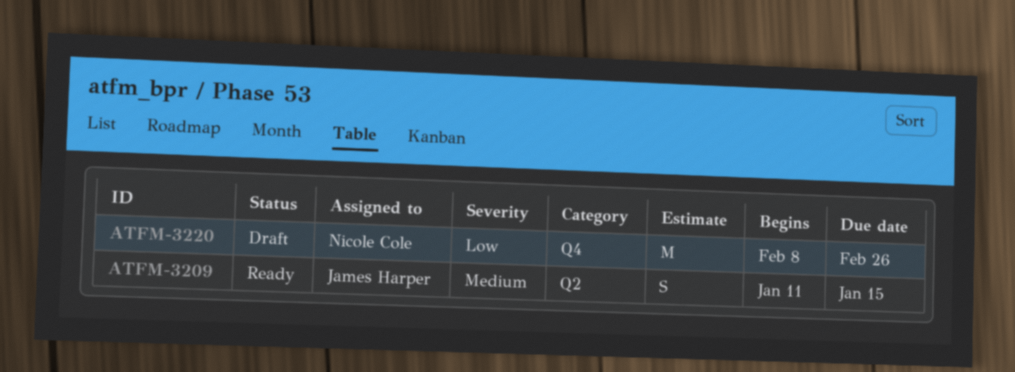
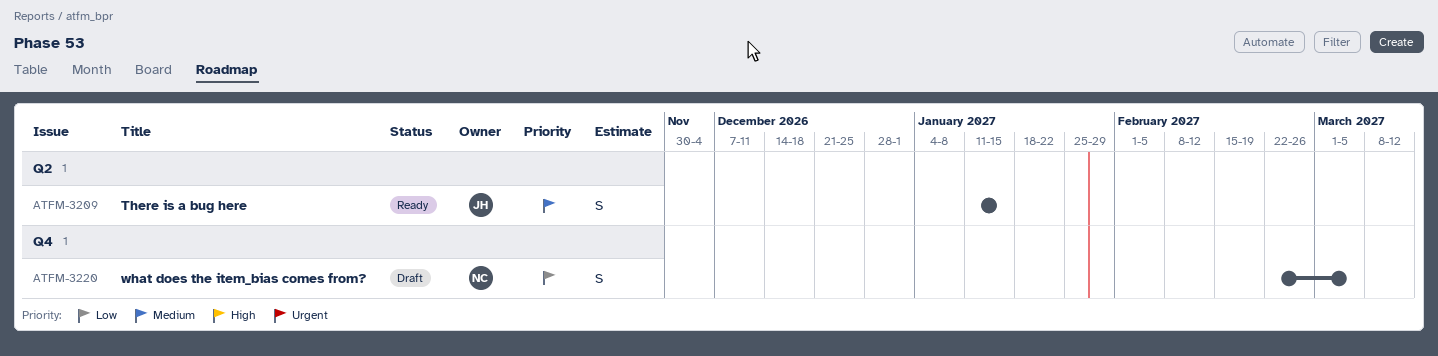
ATFM-3220, estimate: M -> S
ATFM-3220, start: Feb 8 -> Feb 22
ATFM-3220, due: Feb 26 -> Mar 5

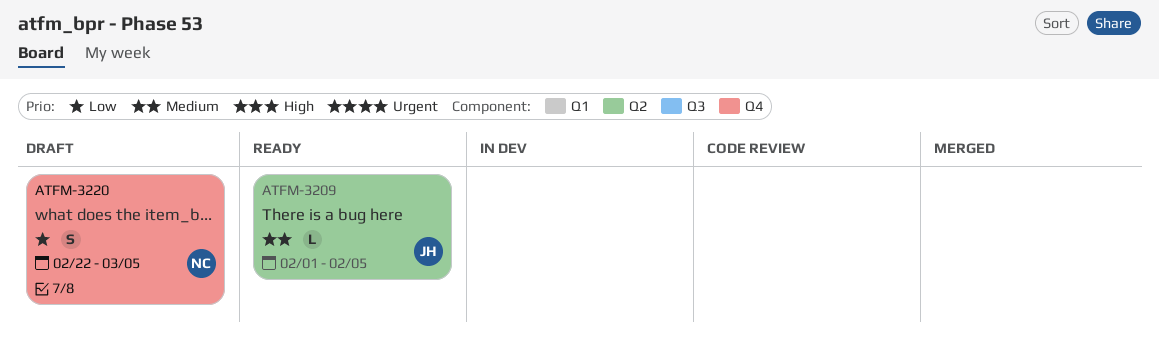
ATFM-3209, estimate: S -> L
ATFM-3209, start: Jan 11 -> Feb 1
ATFM-3209, due: Jan 15 -> Feb 5

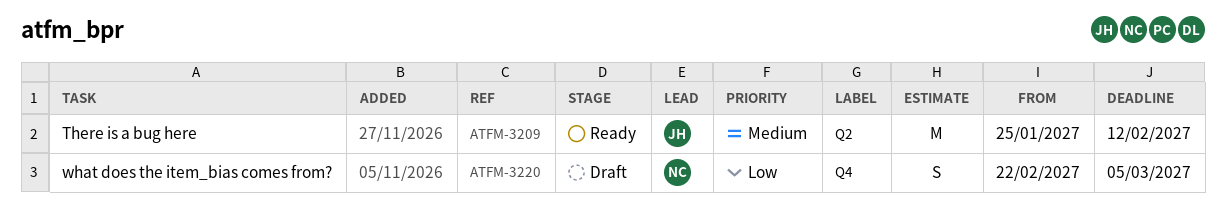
ATFM-3209, estimate: L -> M
ATFM-3209, start: Feb 1 -> Jan 25
ATFM-3209, due: Feb 5 -> Feb 12

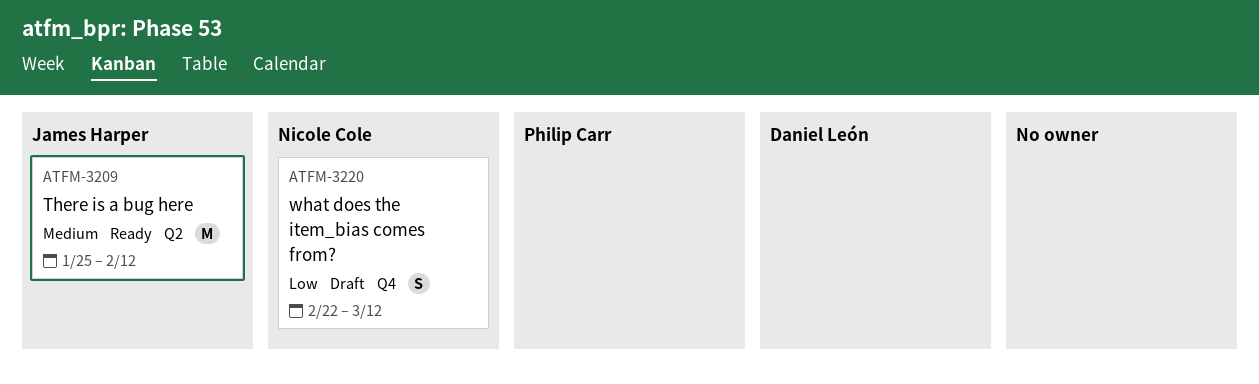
ATFM-3220, due: Mar 5 -> Mar 12

